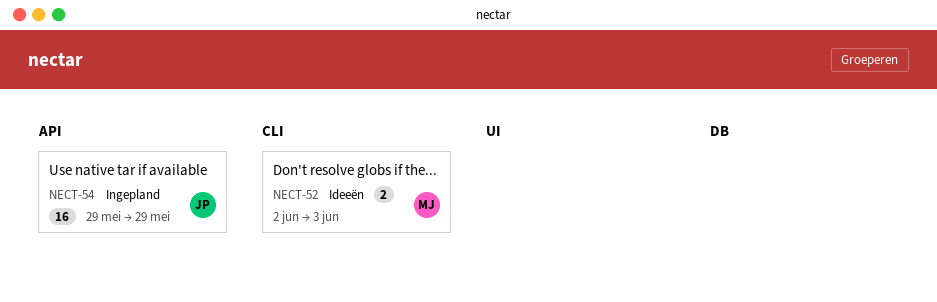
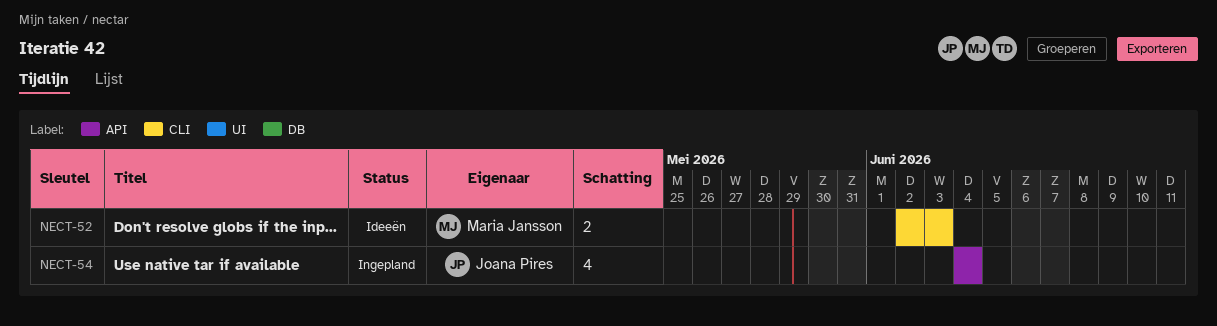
NECT-54, estimate: 16 -> 4
NECT-54, start: May 29 -> Jun 4
NECT-54, due: May 29 -> Jun 4

